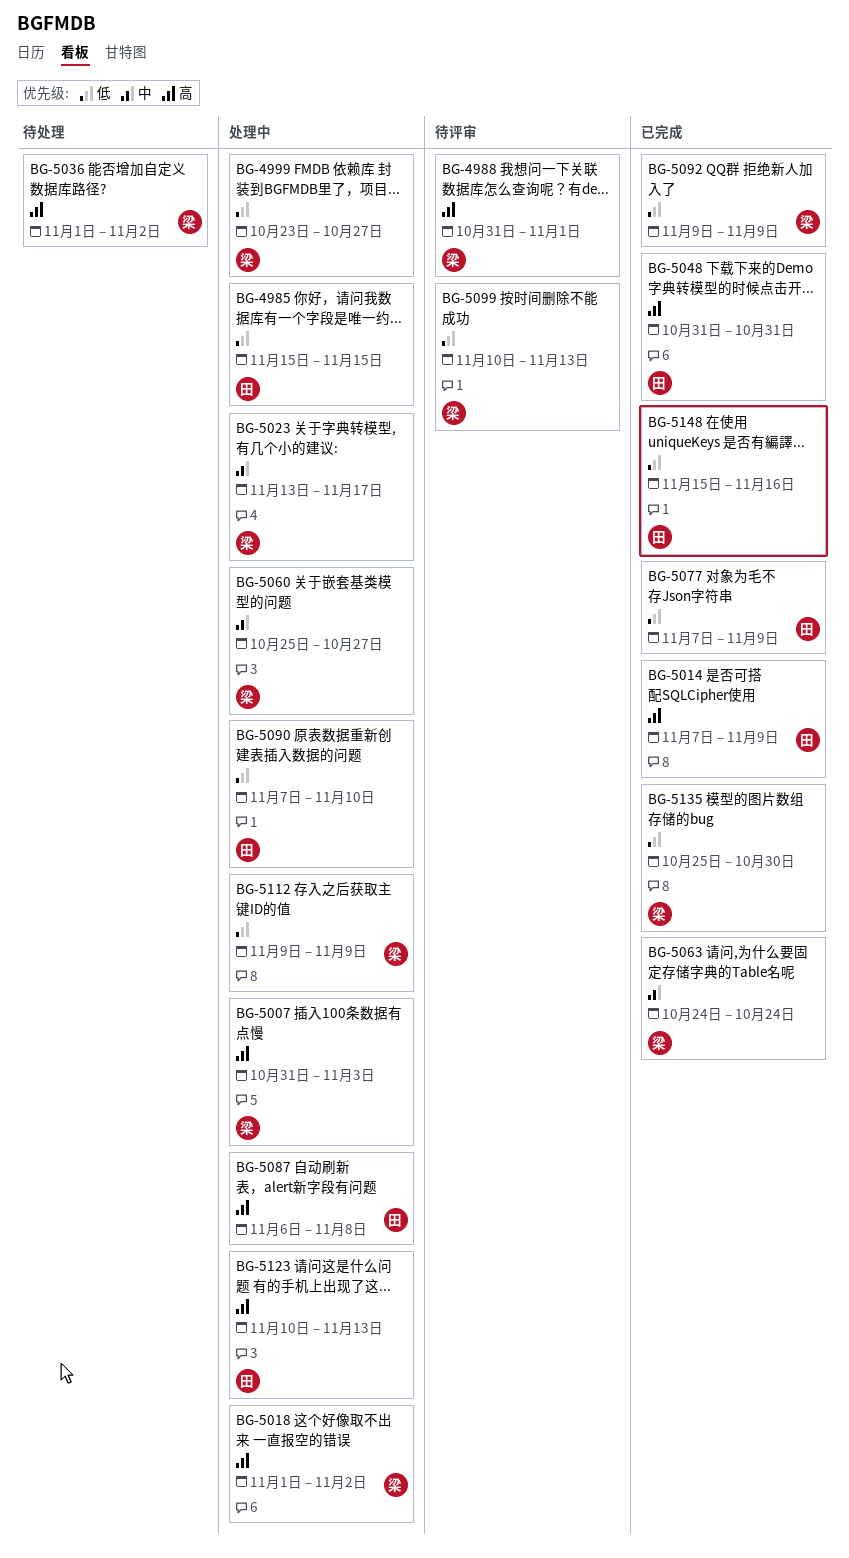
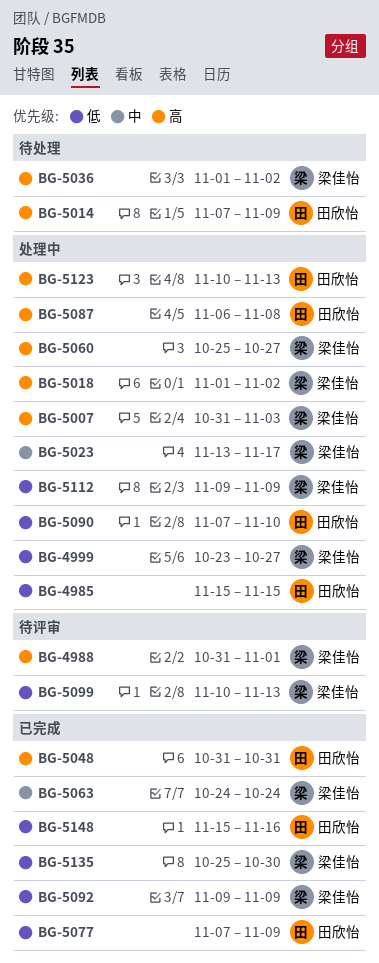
BG-5014, status: 已完成 -> 待处理
BG-5060, priority: 中 -> 高

